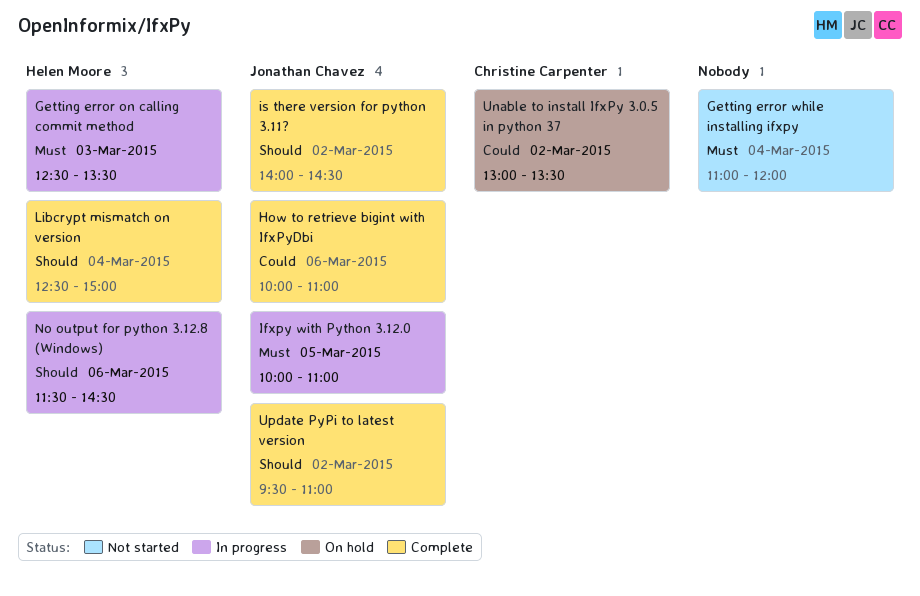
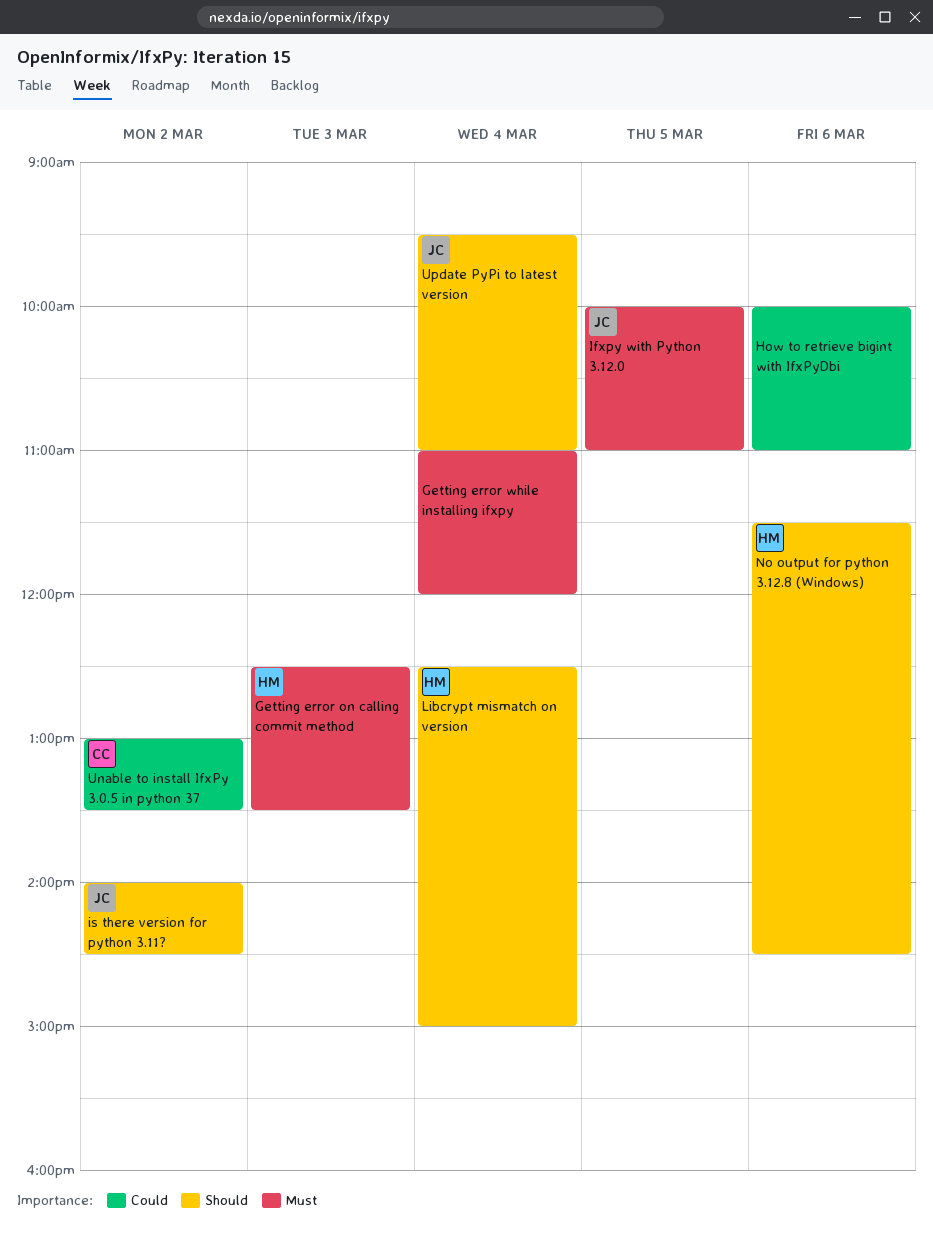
How to retrieve bigint with IfxPyDbi, owner: Jonathan Chavez -> none
Update PyPi to latest version, day: Mar 2 -> Mar 4

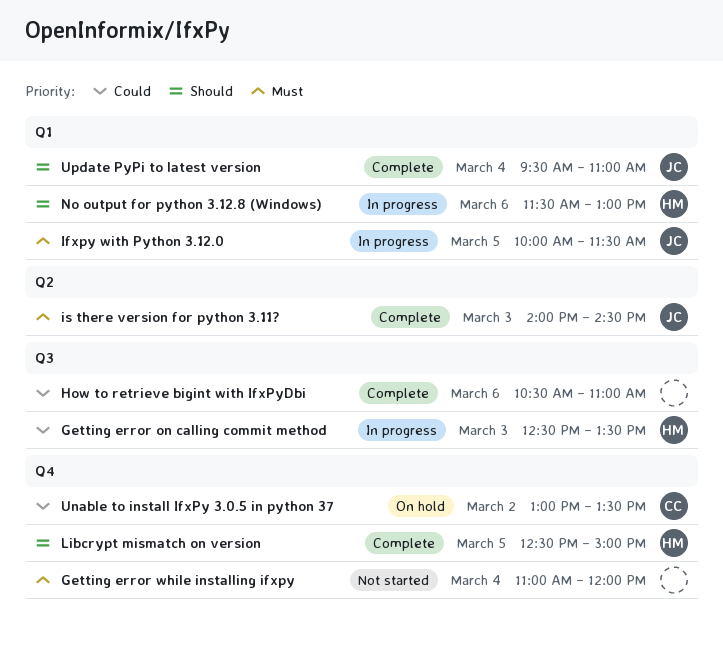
Getting error on calling commit method, priority: Must -> Could
How to retrieve bigint with IfxPyDbi, begins: 10:00 -> 10:30
Ifxpy with Python 3.12.0, ends: 11:00 -> 11:30
is there version for python 3.11?, priority: Should -> Must
is there version for python 3.11?, day: Mar 2 -> Mar 3
Libcrypt mismatch on version, day: Mar 4 -> Mar 5
No output for python 3.12.8 (Windows), ends: 14:30 -> 13:00

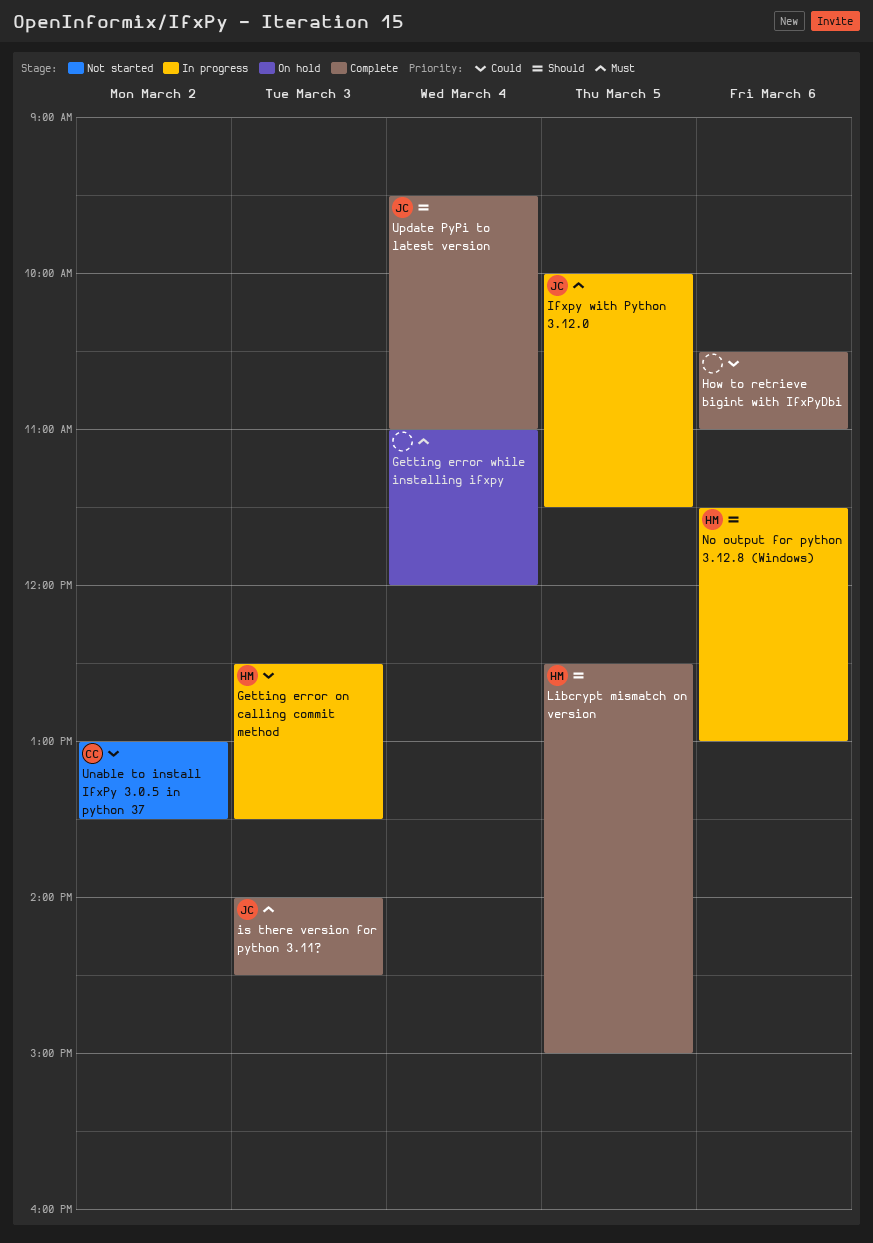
Getting error while installing ifxpy, status: Not started -> On hold
Unable to install IfxPy 3.0.5 in python 37, status: On hold -> Not started

